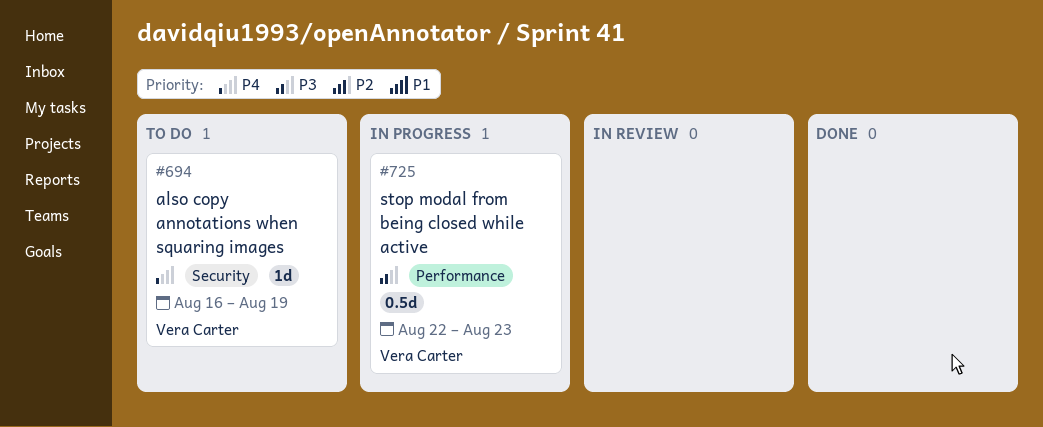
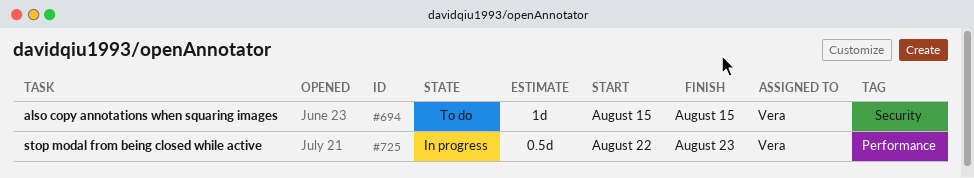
#694, start: Aug 16 -> Aug 15
#694, due: Aug 19 -> Aug 15

